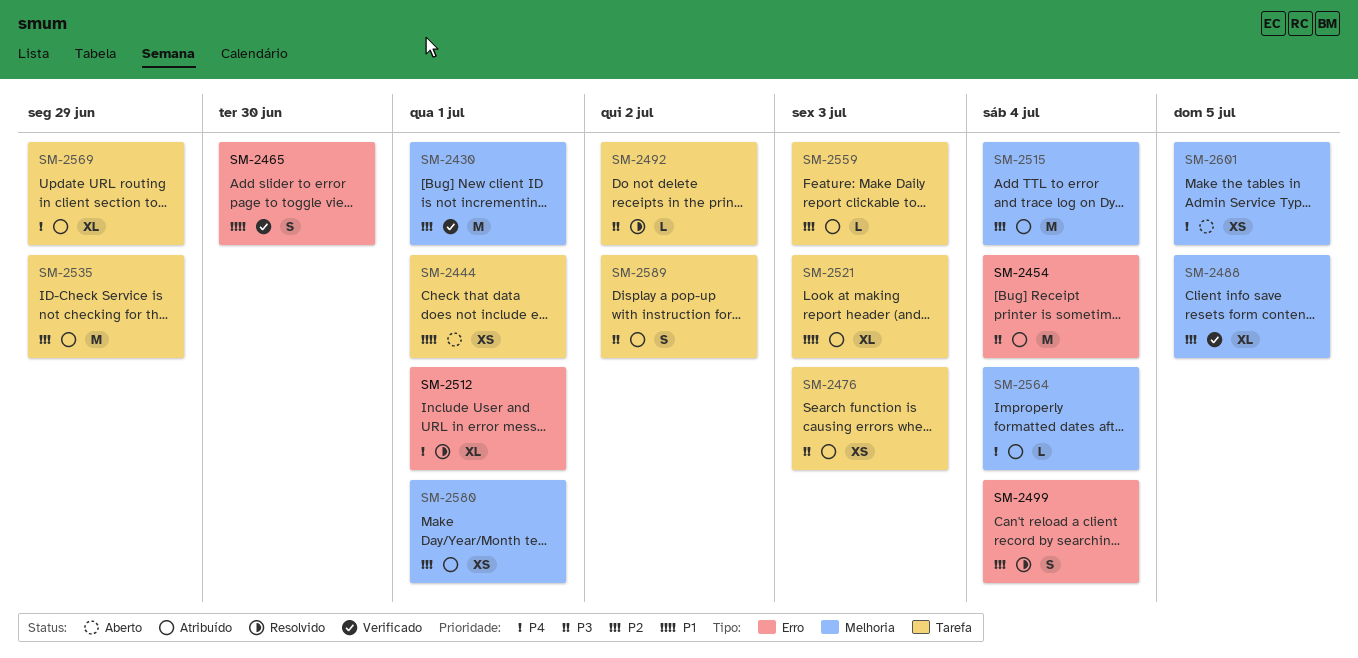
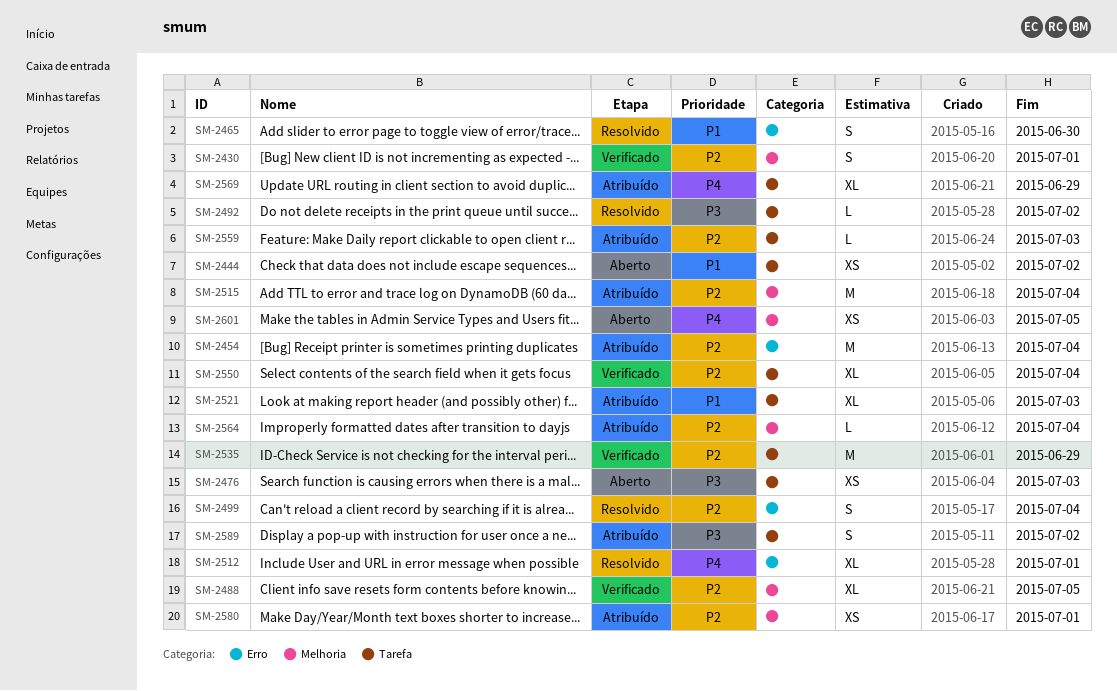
SM-2430, estimate: M -> S
SM-2444, due: Jul 1 -> Jul 2
SM-2454, priority: P3 -> P2
SM-2465, status: Verificado -> Resolvido
SM-2476, status: Atribuído -> Aberto
SM-2535, status: Atribuído -> Verificado
SM-2550: none -> present
SM-2564, priority: P4 -> P2

